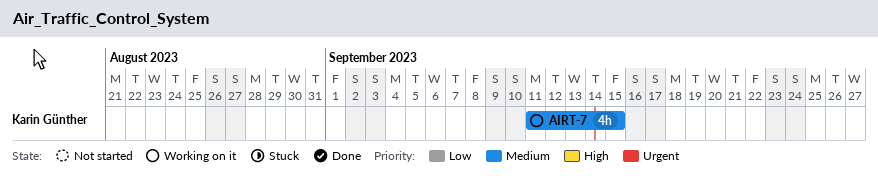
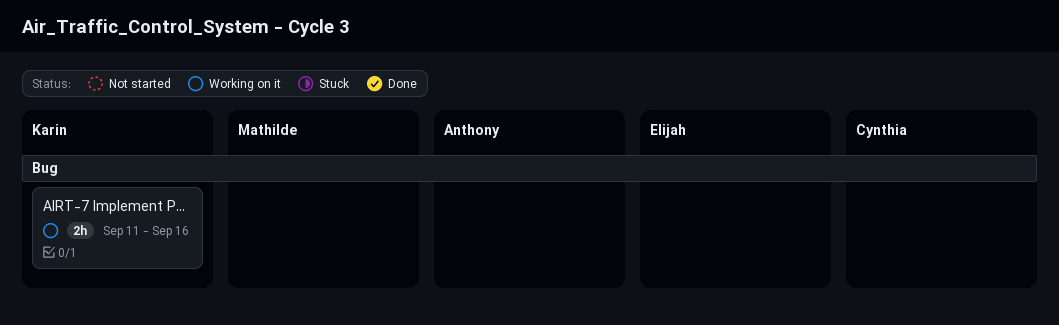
AIRT-7, estimate: 4h -> 2h
AIRT-7, due: Sep 15 -> Sep 16

